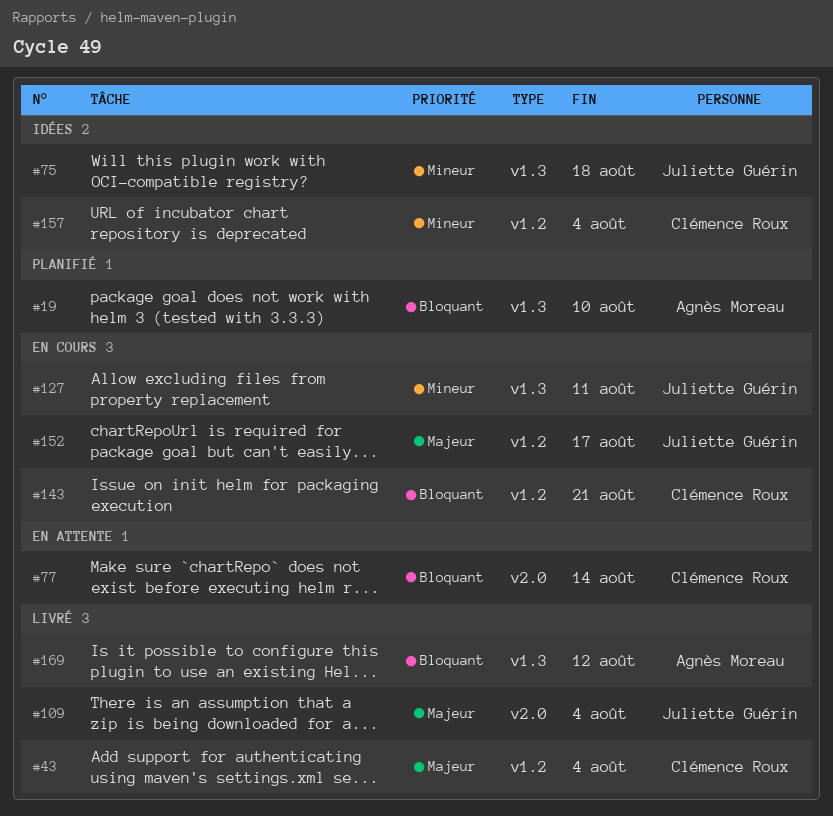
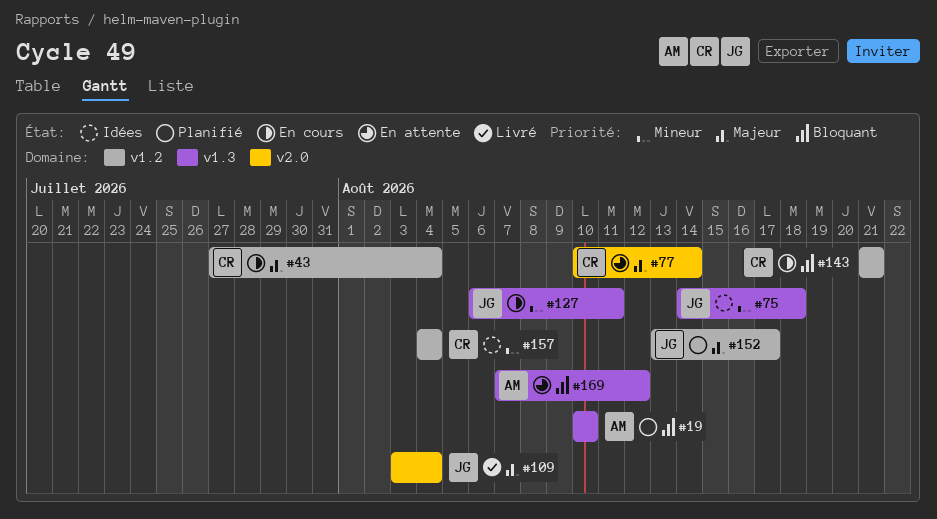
#43, status: Livré -> En cours
#77, priority: Bloquant -> Majeur
#152, status: En cours -> Planifié
#169, status: Livré -> En attente

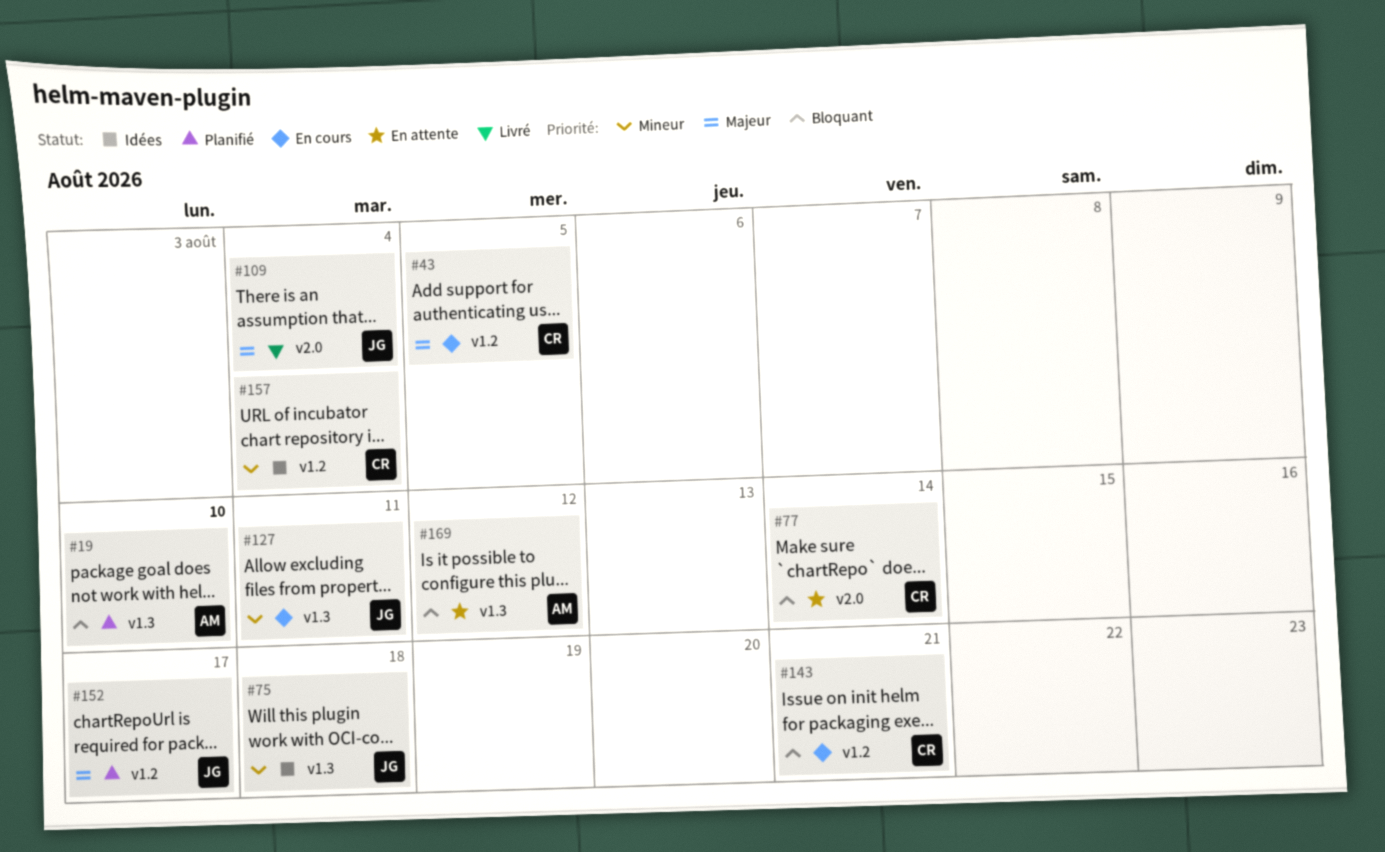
#43, due: Aug 4 -> Aug 5
#77, priority: Majeur -> Bloquant

